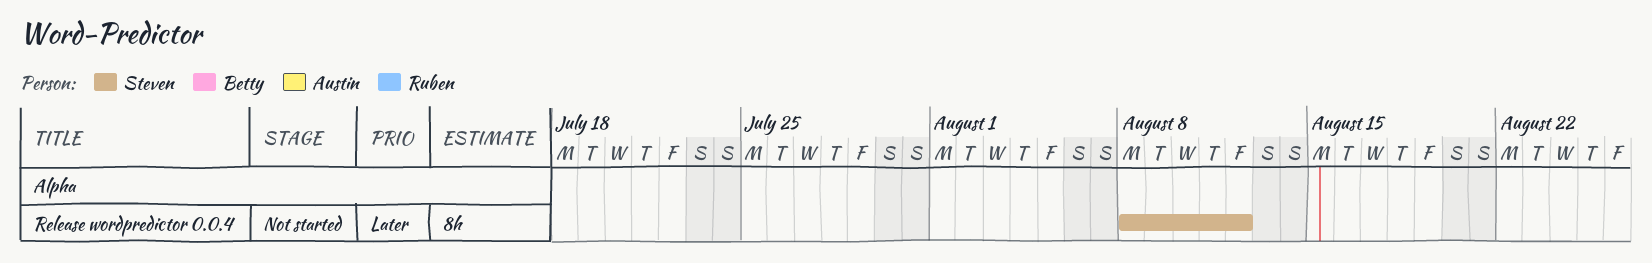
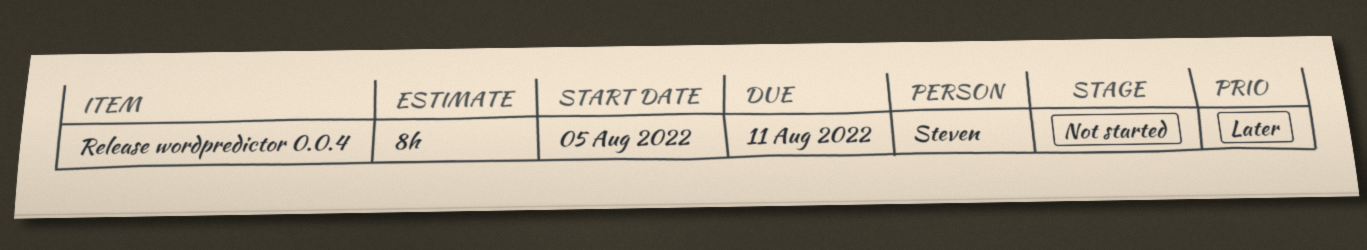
Release wordpredictor 0.0.4, start: Aug 8 -> Aug 5
Release wordpredictor 0.0.4, due: Aug 12 -> Aug 11

